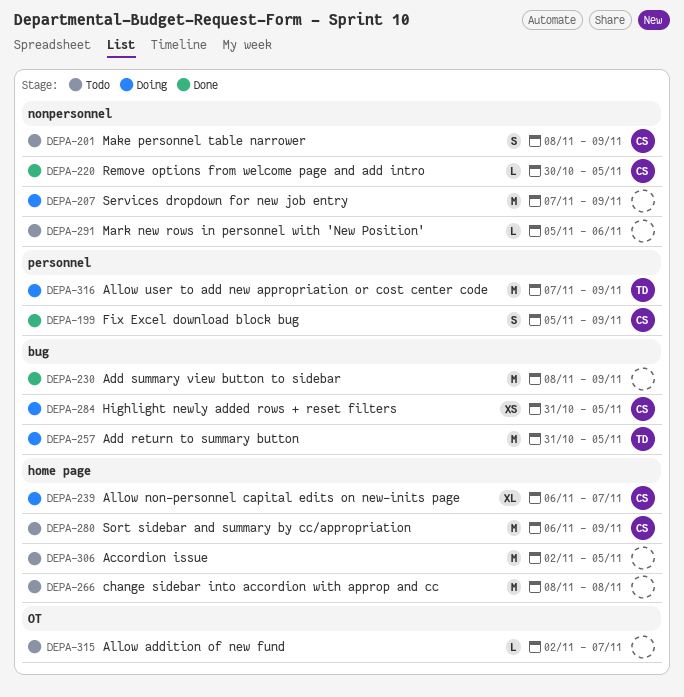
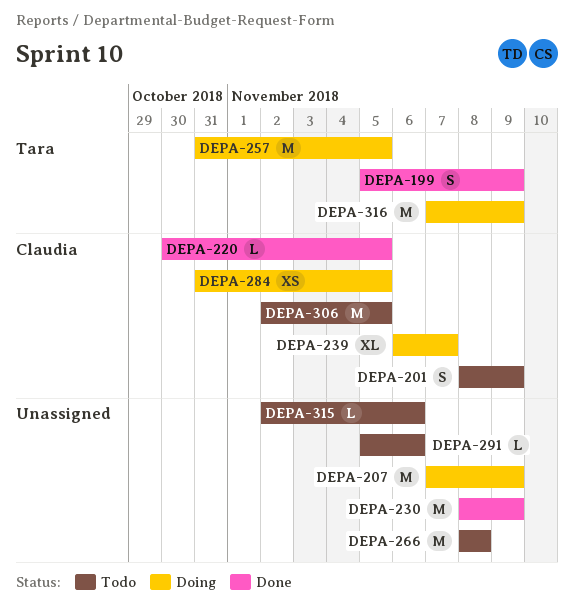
DEPA-199, owner: Claudia -> Tara
DEPA-280: present -> none
DEPA-306, owner: none -> Claudia
DEPA-315, due: Nov 7 -> Nov 6

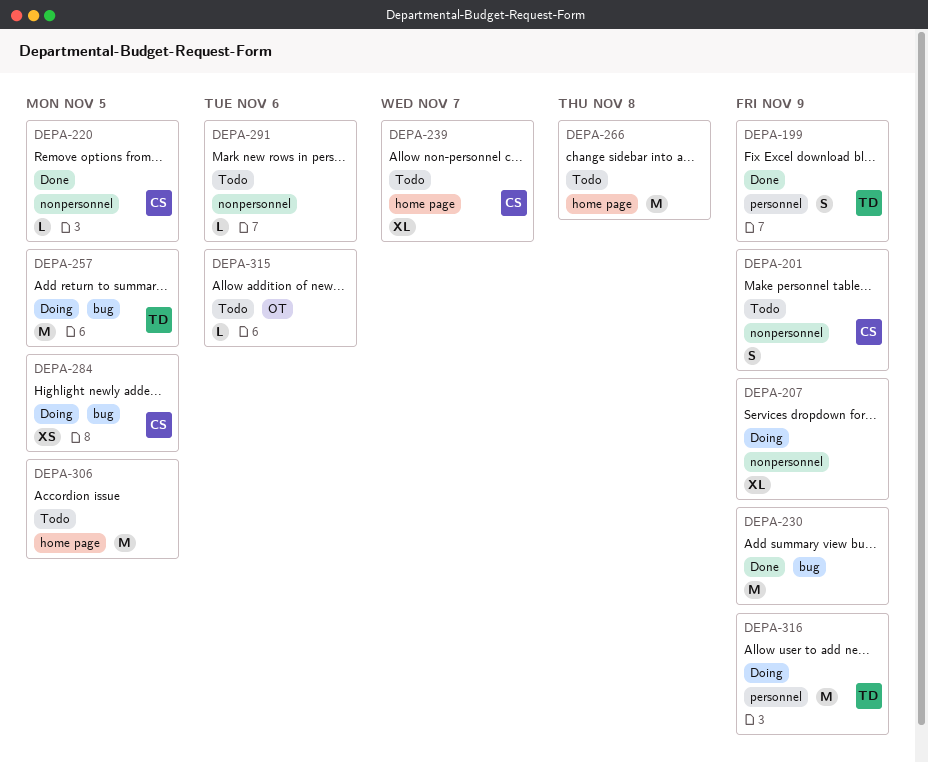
DEPA-207, estimate: M -> XL
DEPA-239, status: Doing -> Todo
DEPA-306, owner: Claudia -> none

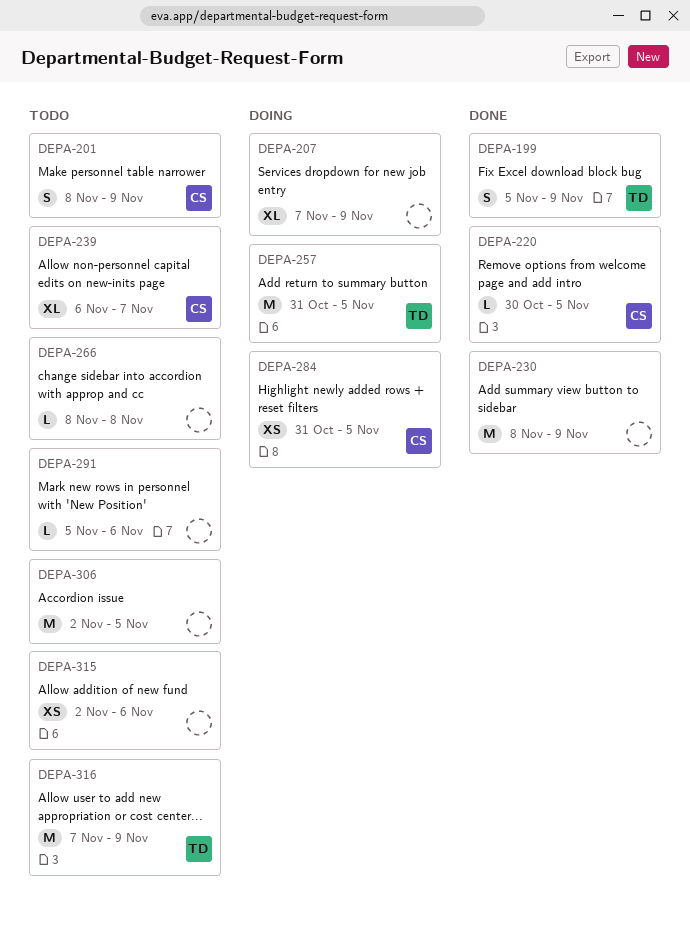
DEPA-266, estimate: M -> L
DEPA-315, estimate: L -> XS
DEPA-316, status: Doing -> Todo

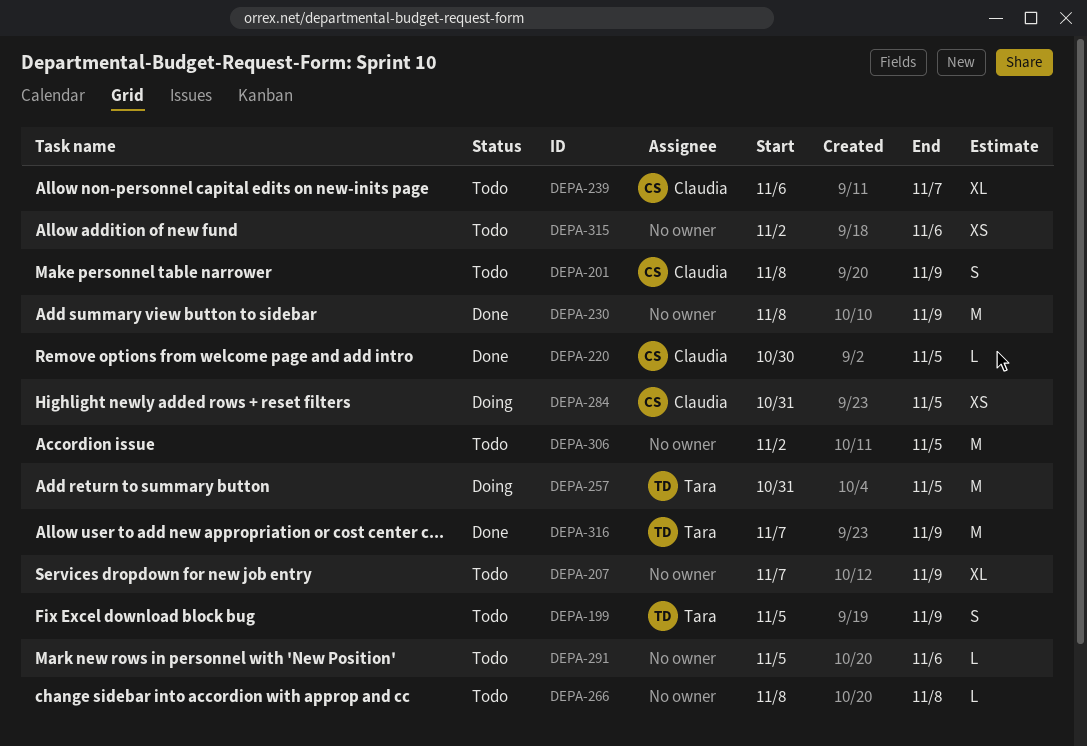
DEPA-199, status: Done -> Todo
DEPA-207, status: Doing -> Todo
DEPA-316, status: Todo -> Done

